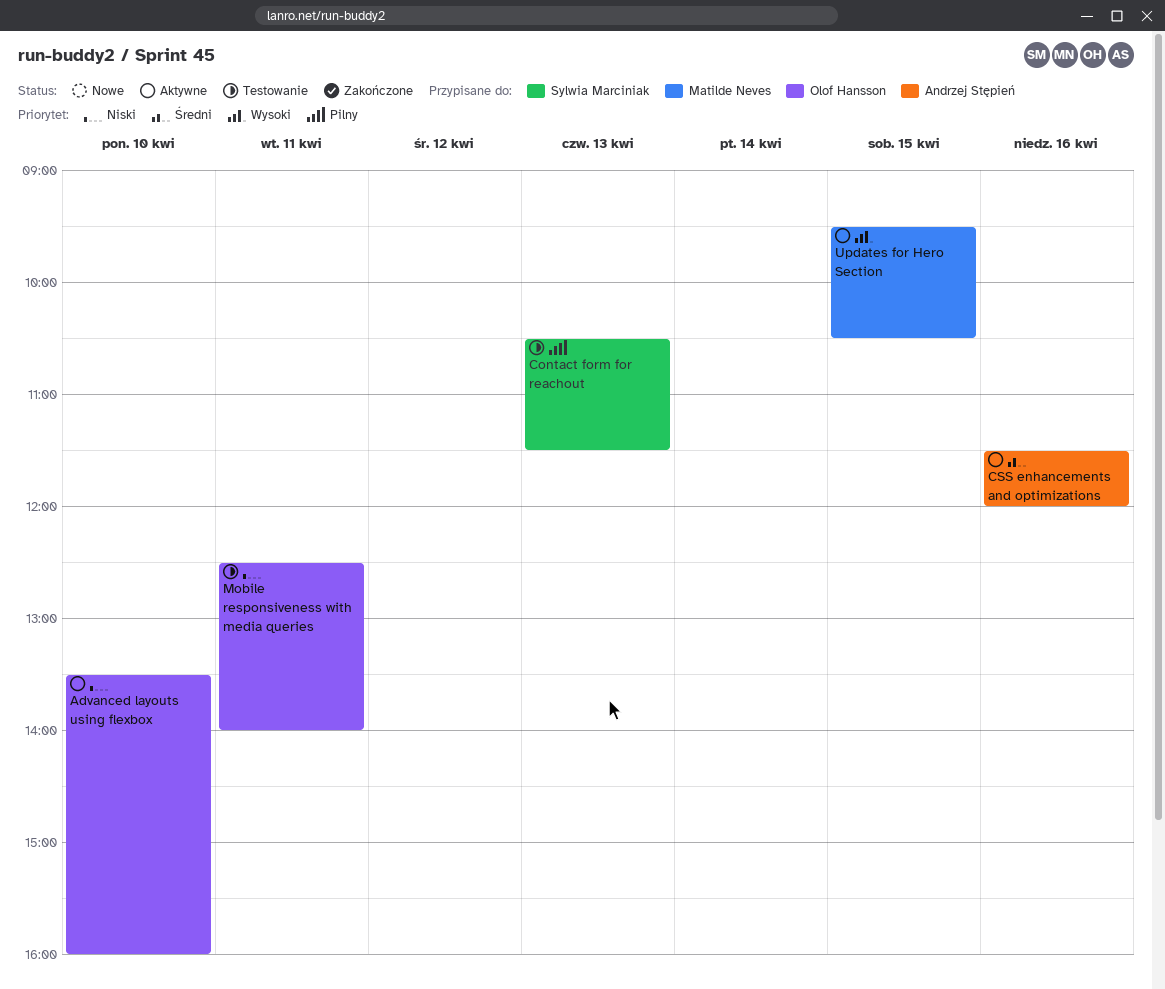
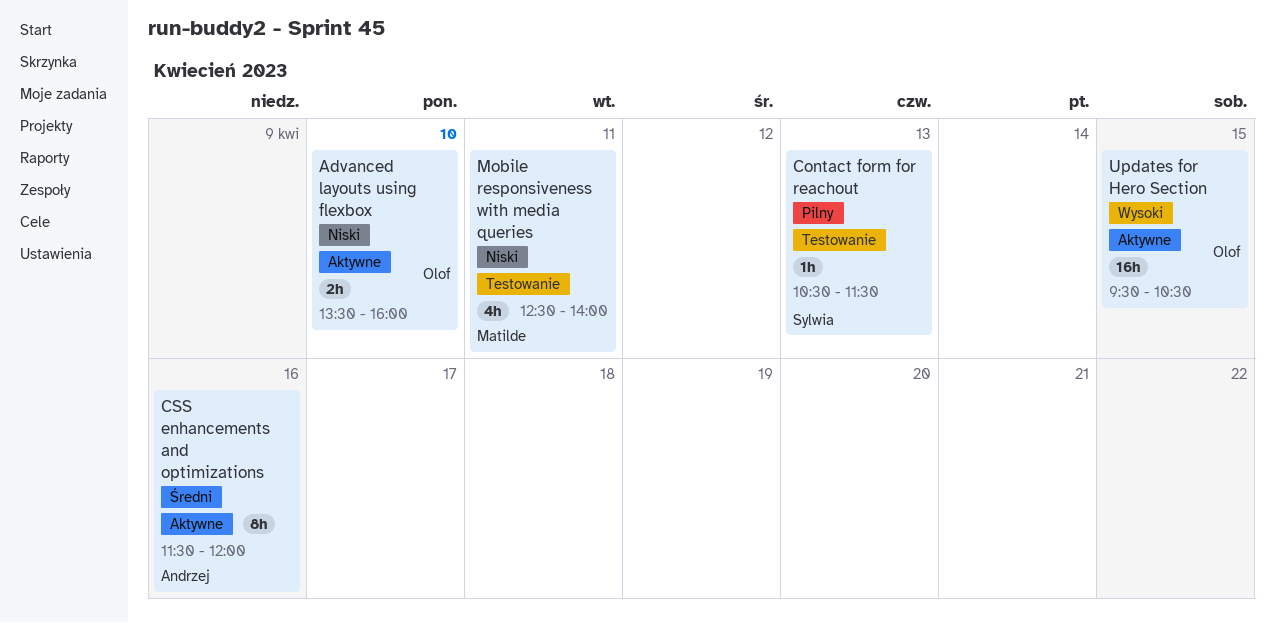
Mobile responsiveness with media queries, owner: Olof Hansson -> Matilde Neves
Updates for Hero Section, owner: Matilde Neves -> Olof Hansson

